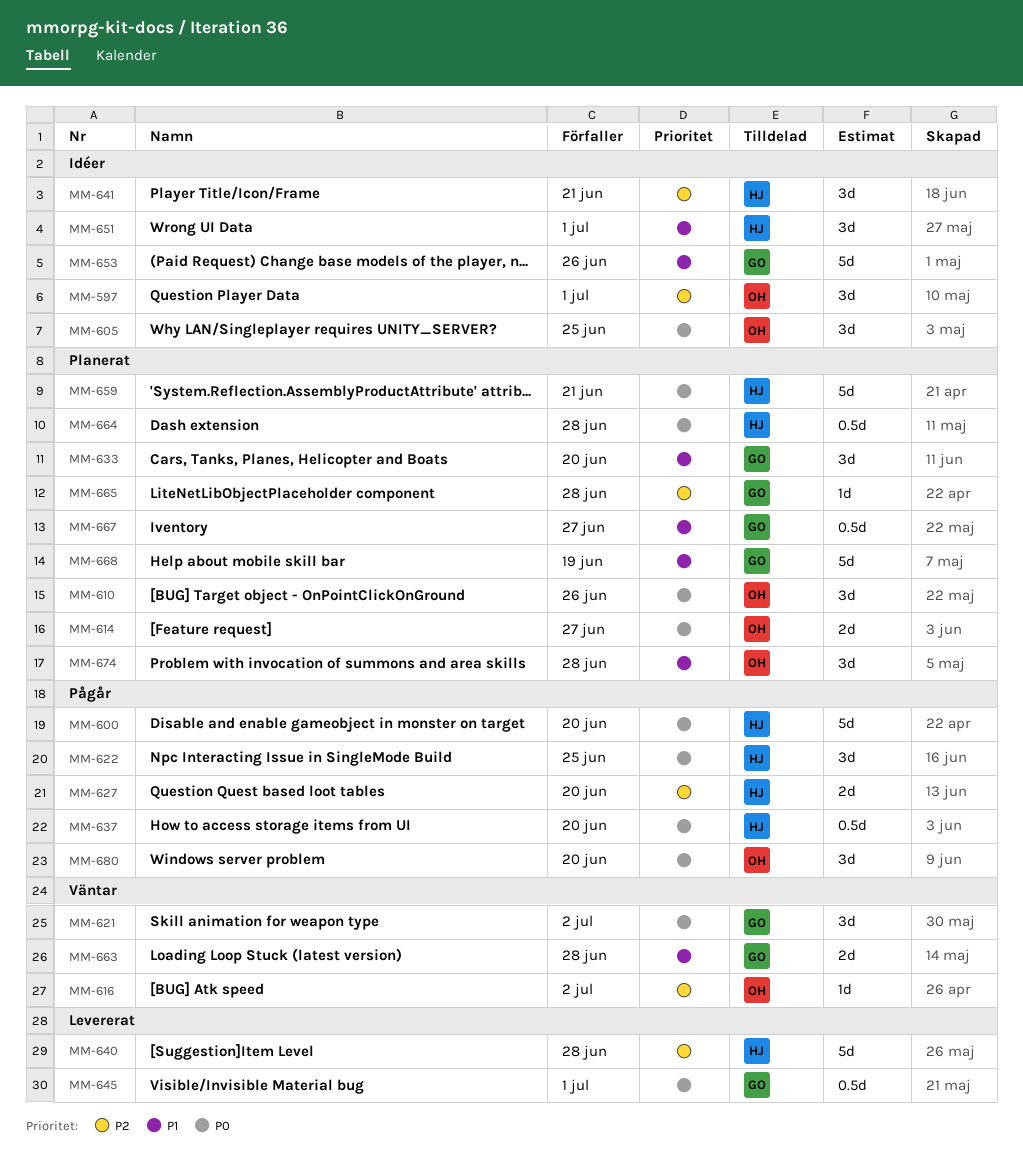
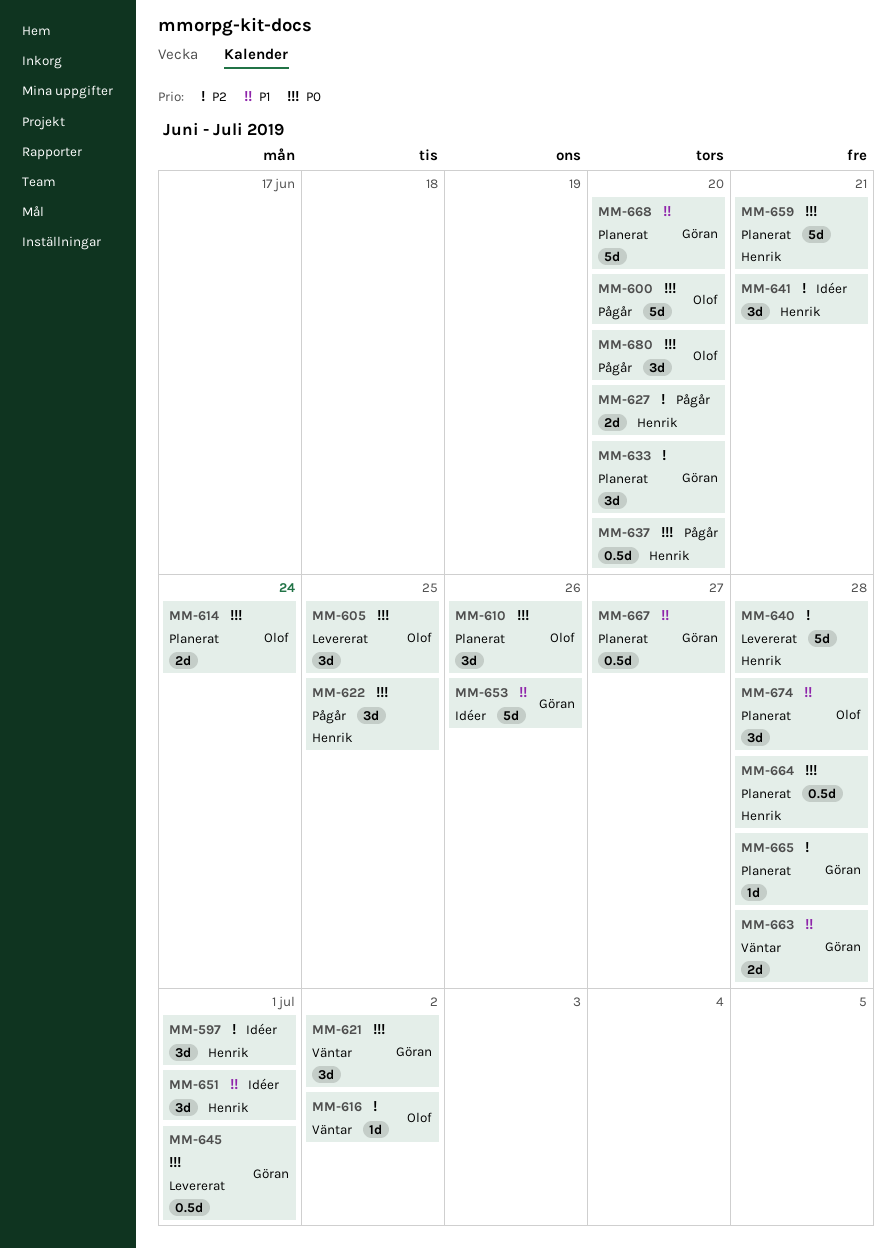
MM-597, owner: Olof -> Henrik
MM-600, owner: Henrik -> Olof
MM-605, status: Idéer -> Levererat
MM-614, due: Jun 27 -> Jun 24
MM-633, priority: P1 -> P2
MM-668, due: Jun 19 -> Jun 20

